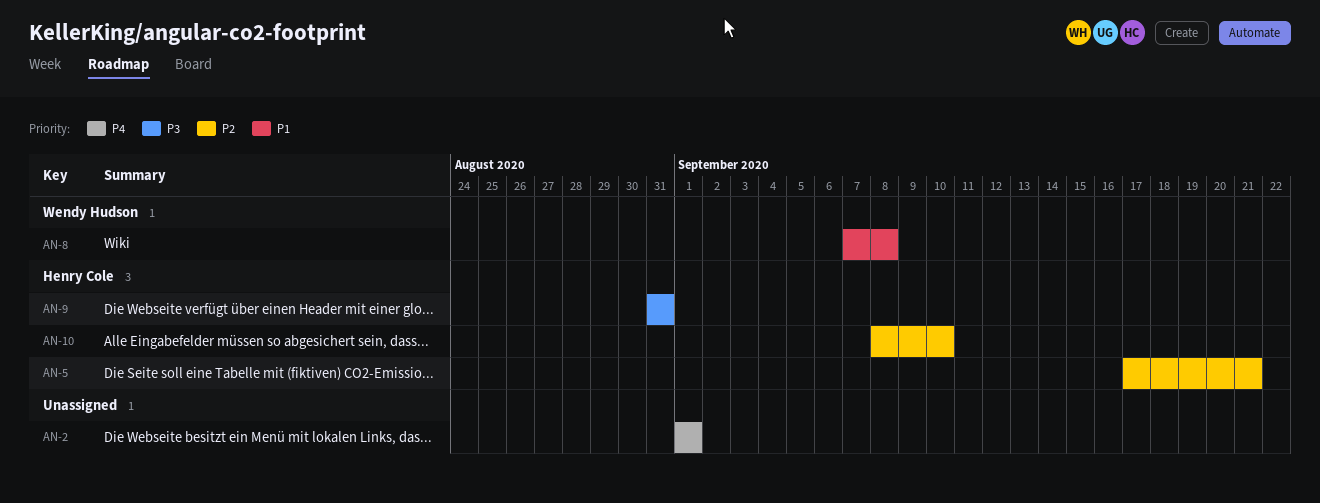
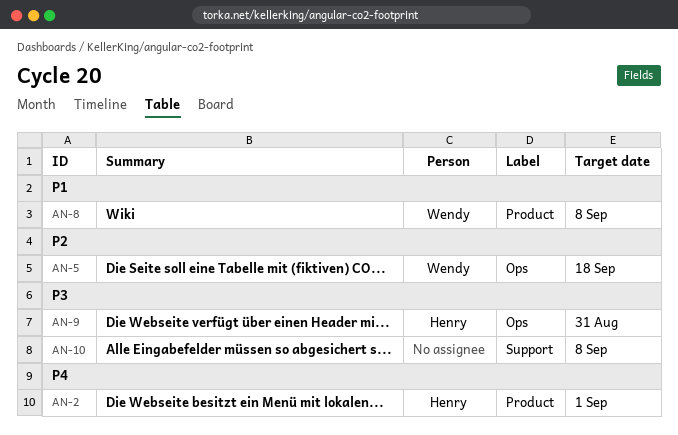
AN-2, owner: none -> Henry Cole
AN-5, owner: Henry Cole -> Wendy Hudson
AN-5, due: Sep 21 -> Sep 18
AN-10, owner: Henry Cole -> none
AN-10, priority: P2 -> P3
AN-10, due: Sep 10 -> Sep 8

